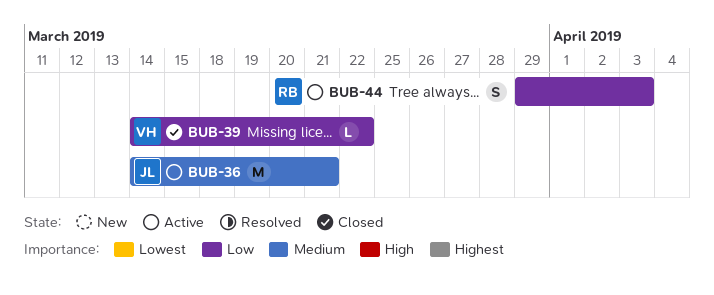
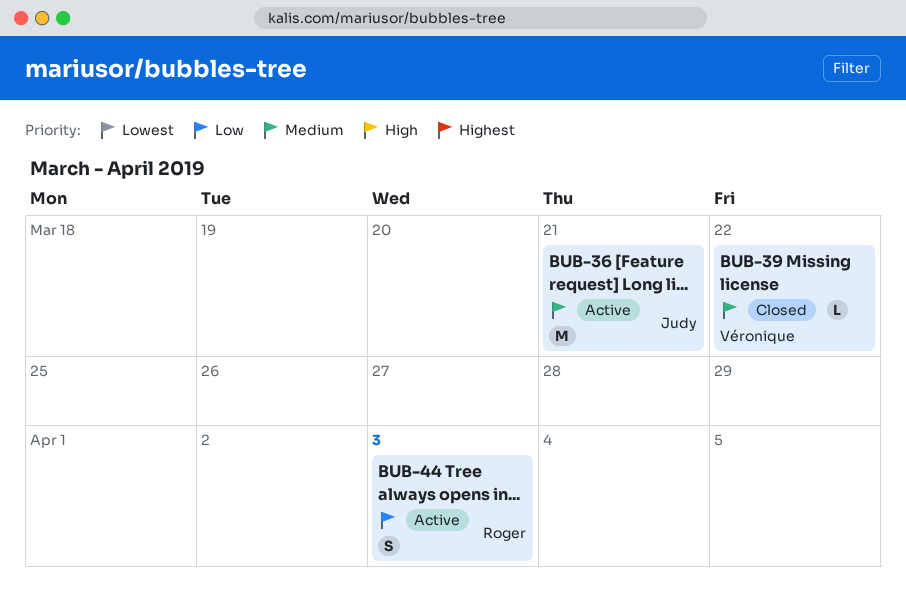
BUB-39, priority: Low -> Medium

